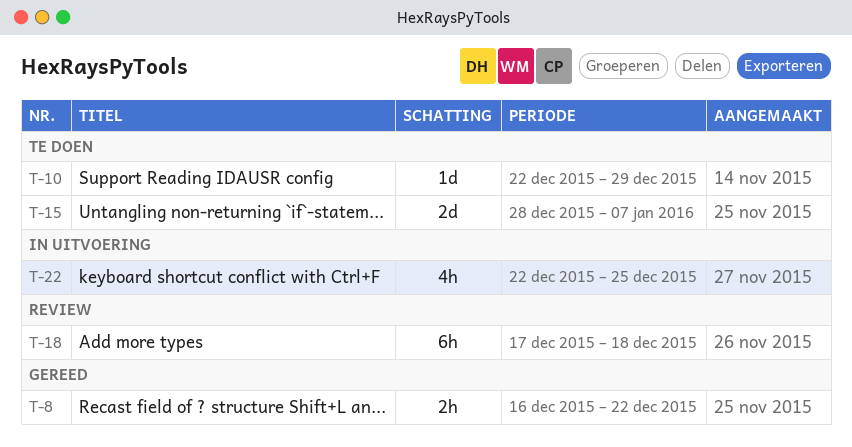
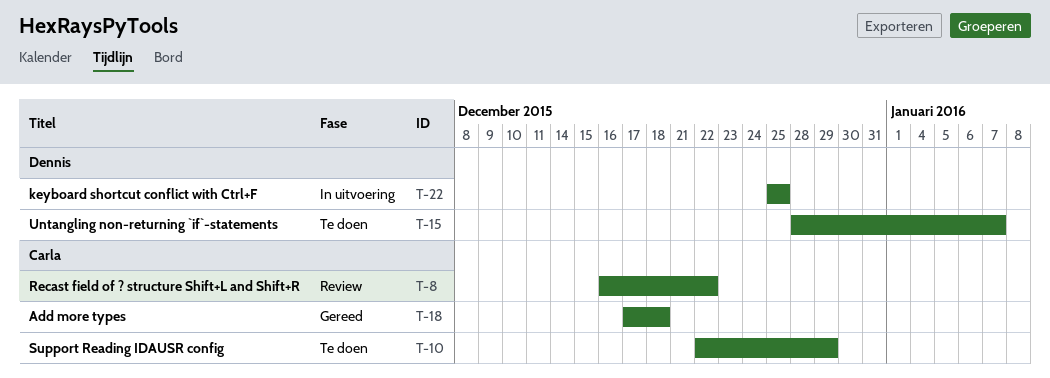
T-8, status: Gereed -> Review
T-18, status: Review -> Gereed
T-22, start: Dec 22 -> Dec 25

